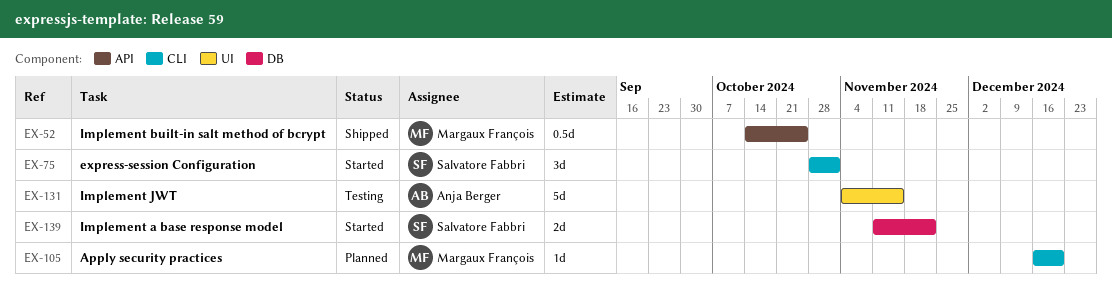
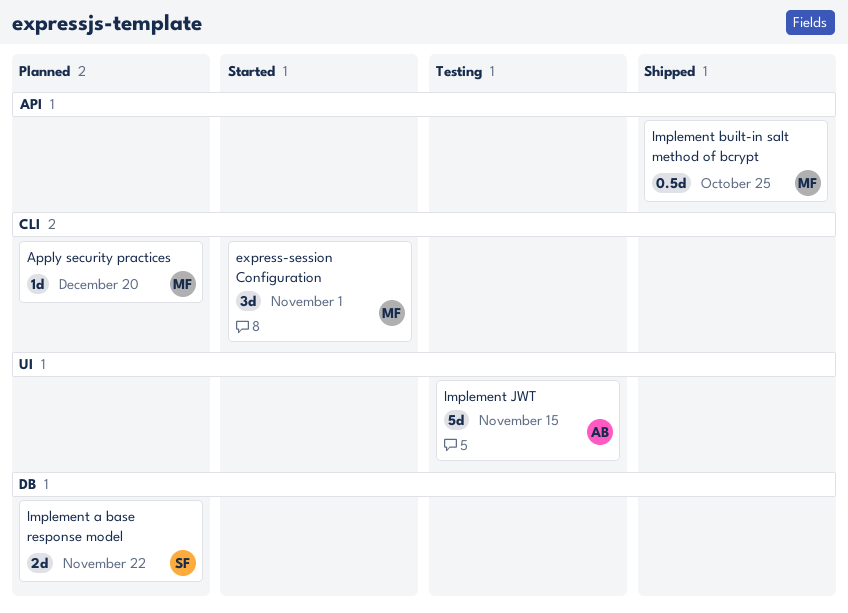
express-session Configuration, owner: Salvatore Fabbri -> Margaux François
Implement a base response model, status: Started -> Planned

